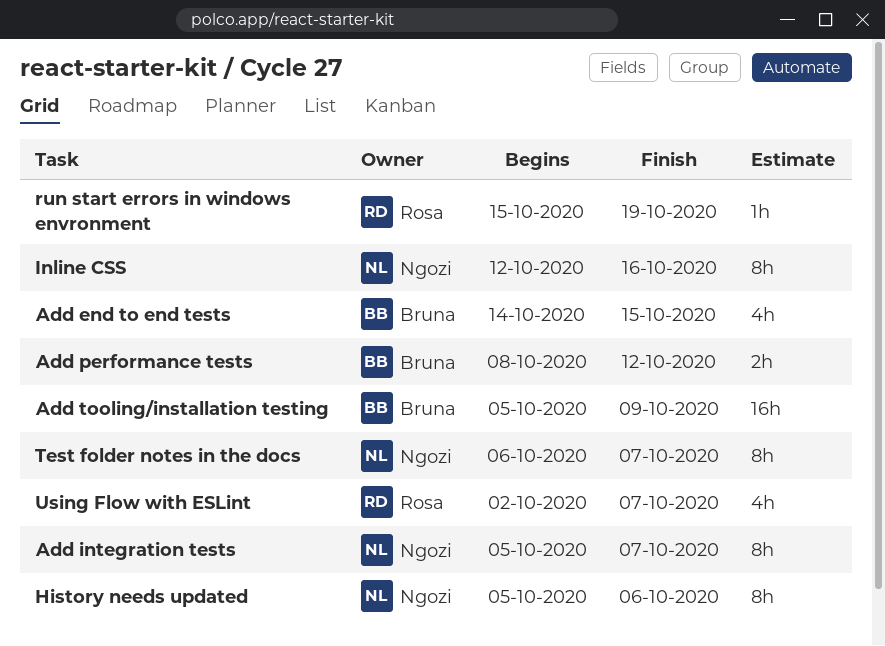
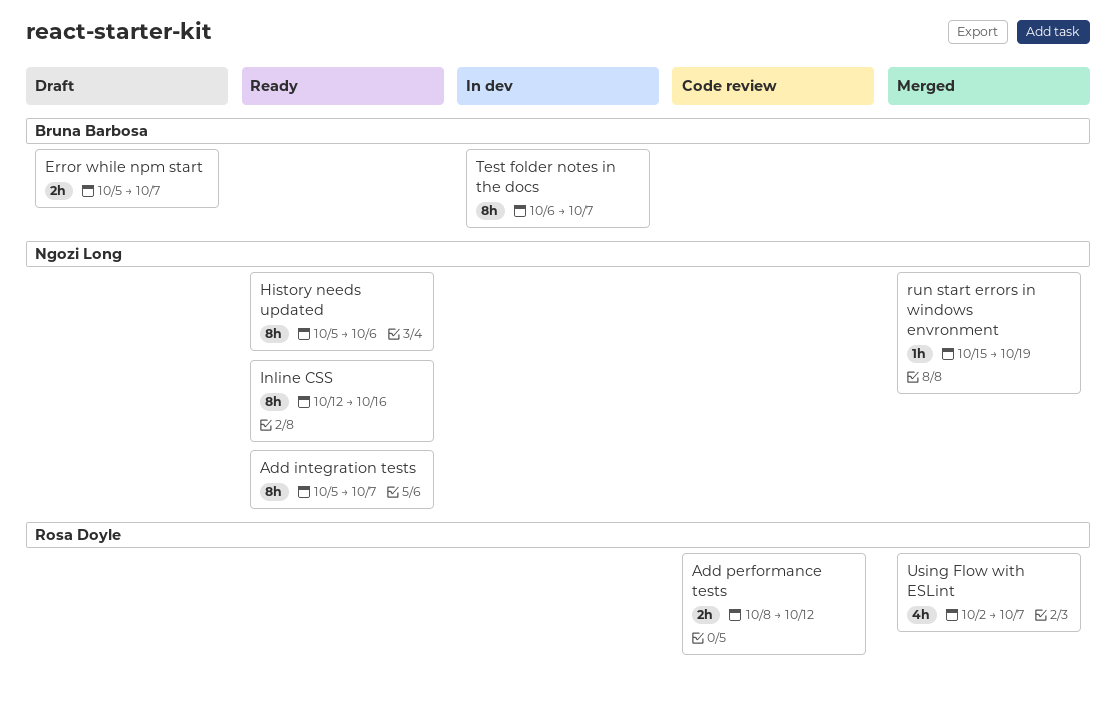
Add end to end tests: present -> none
Add performance tests, owner: Bruna Barbosa -> Rosa Doyle
Add tooling/installation testing: present -> none
Error while npm start: none -> present
run start errors in windows envronment, owner: Rosa Doyle -> Ngozi Long
Test folder notes in the docs, owner: Ngozi Long -> Bruna Barbosa

